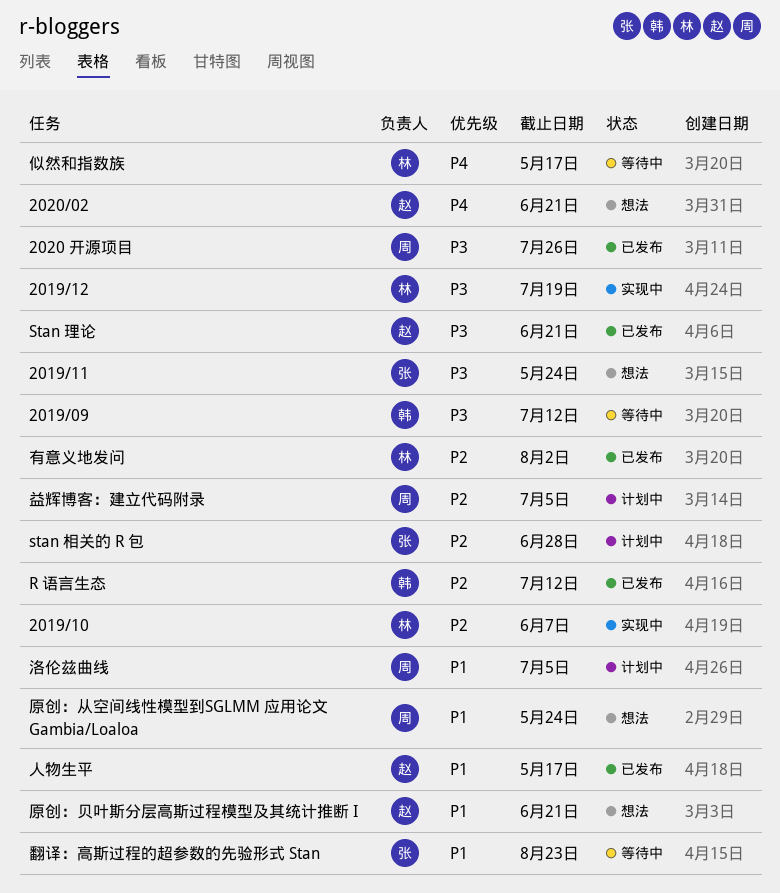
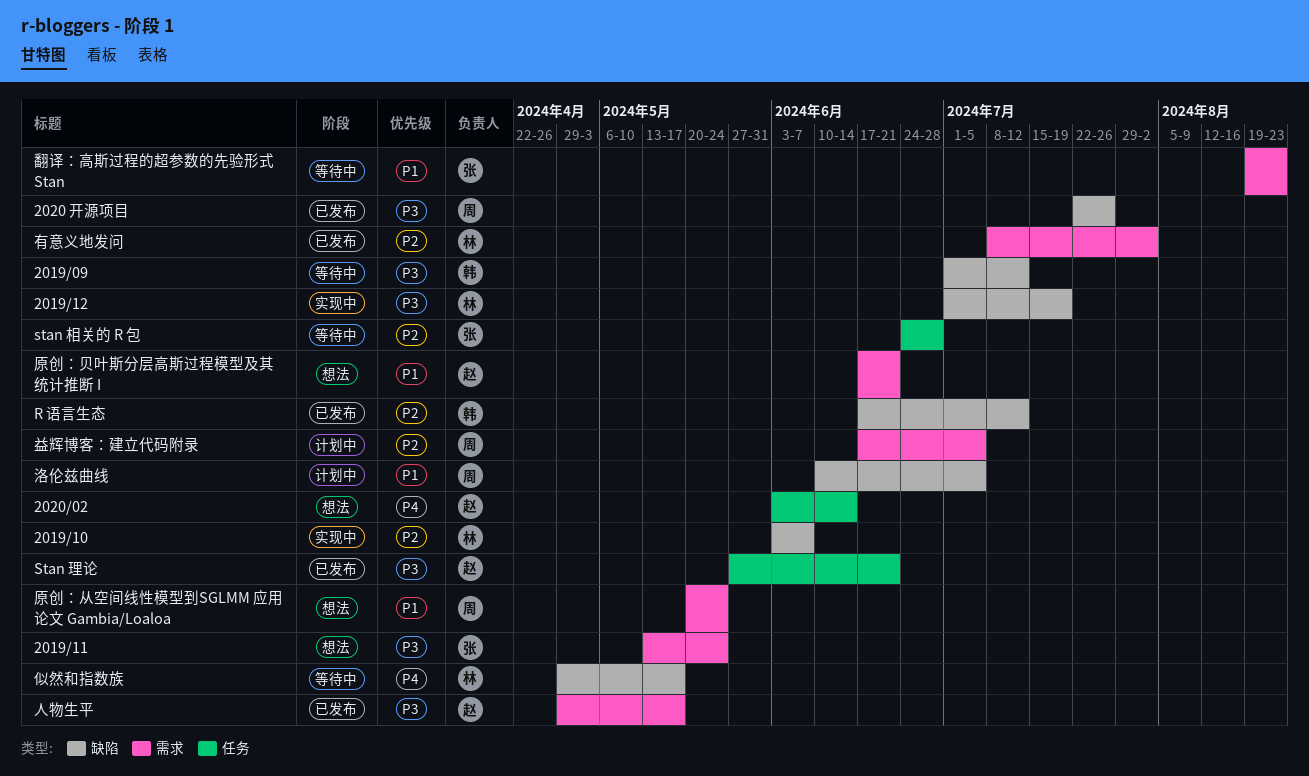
2020/02, due: Jun 21 -> Jun 14
stan 相关的 R 包, status: 计划中 -> 等待中
人物生平, priority: P1 -> P3

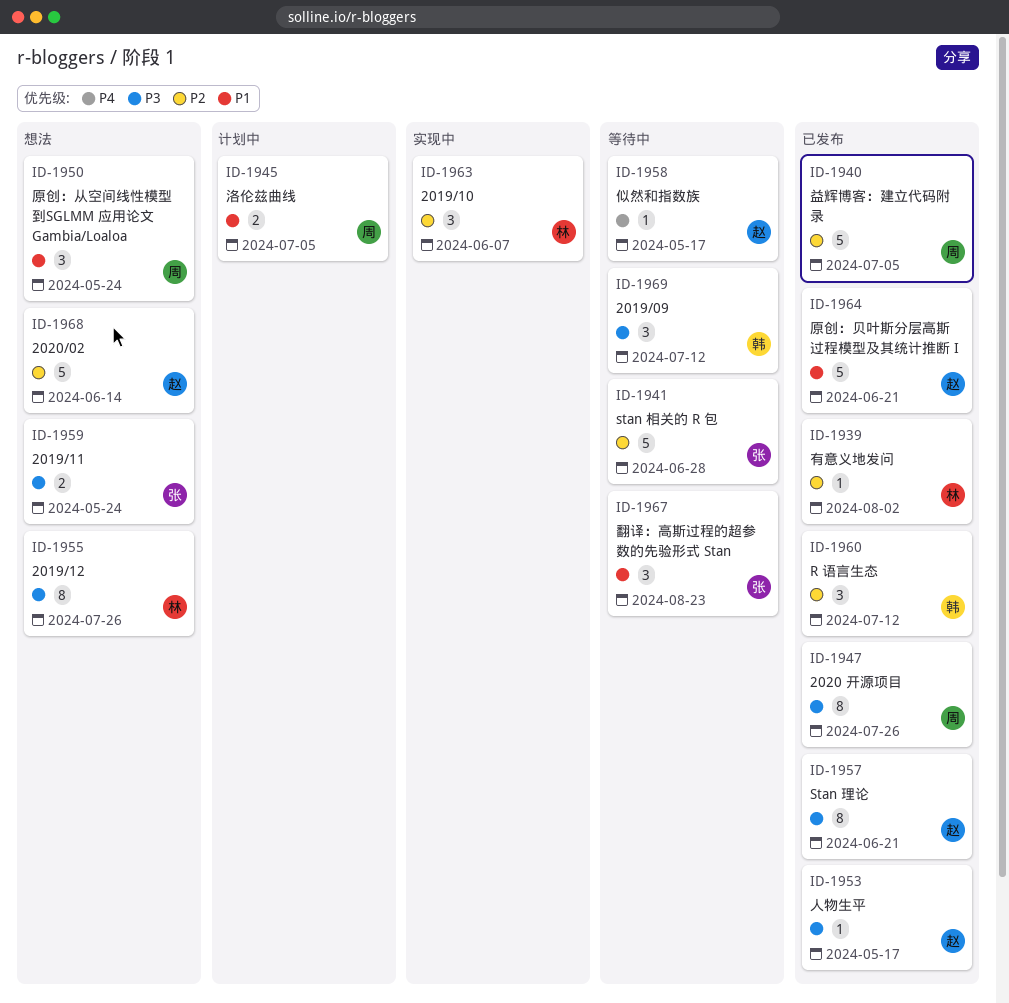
2019/12, status: 实现中 -> 想法
2019/12, due: Jul 19 -> Jul 26
2020/02, priority: P4 -> P2
似然和指数族, owner: 林 -> 赵
原创：贝叶斯分层高斯过程模型及其统计推断 I, status: 想法 -> 已发布
益辉博客：建立代码附录, status: 计划中 -> 已发布

